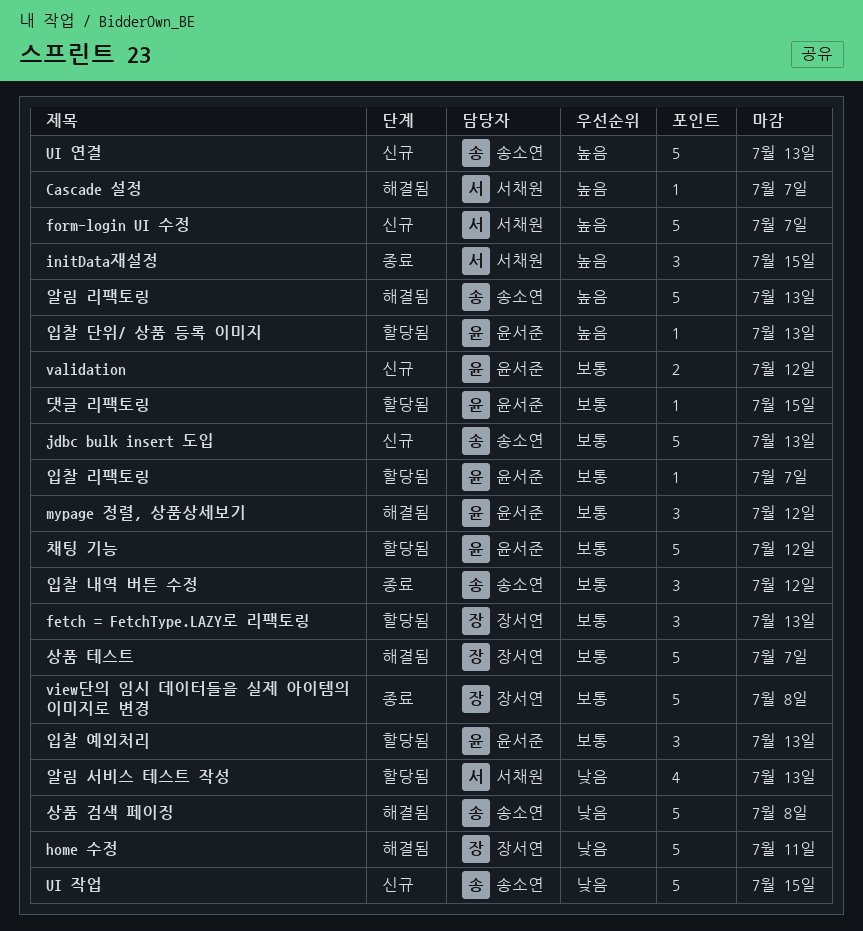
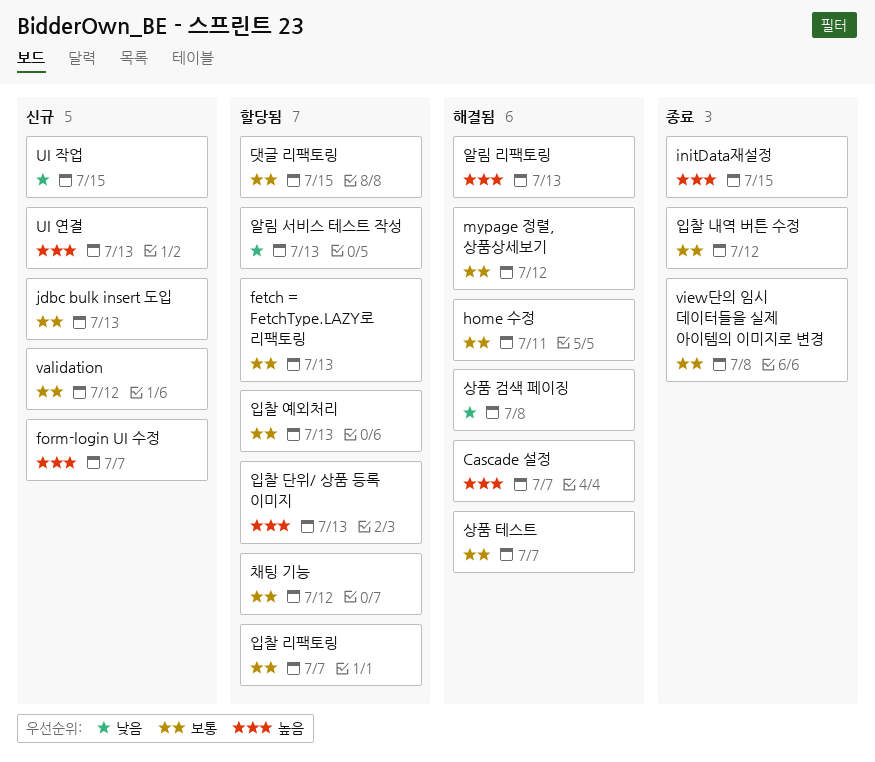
home 수정, priority: 낮음 -> 보통

